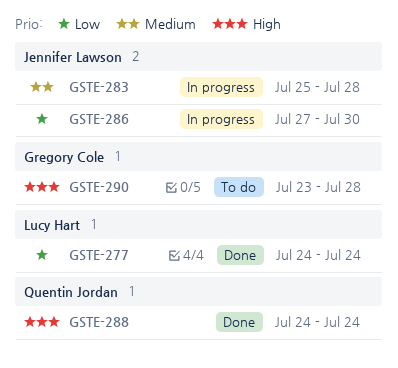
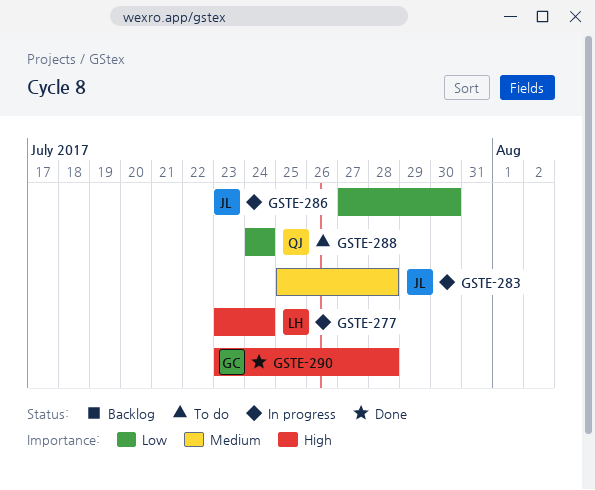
GSTE-277, status: Done -> In progress
GSTE-277, priority: Low -> High
GSTE-277, start: Jul 24 -> Jul 23
GSTE-288, status: Done -> To do
GSTE-288, priority: High -> Low
GSTE-290, status: To do -> Done

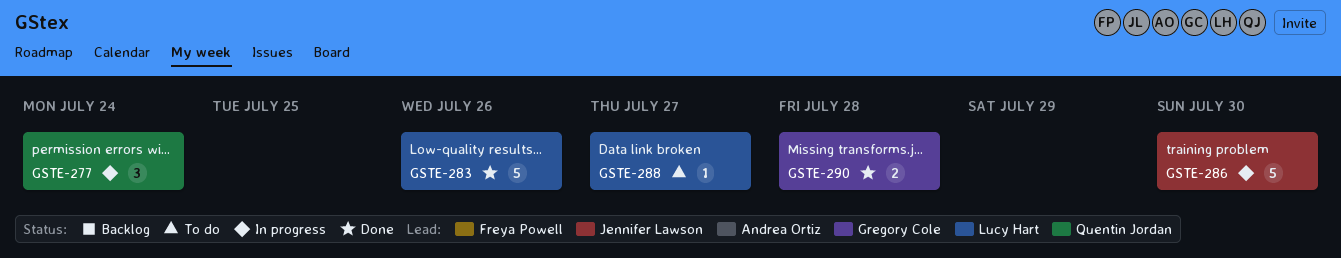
GSTE-277, owner: Lucy Hart -> Quentin Jordan
GSTE-283, status: In progress -> Done
GSTE-283, owner: Jennifer Lawson -> Lucy Hart
GSTE-283, due: Jul 28 -> Jul 26
GSTE-288, owner: Quentin Jordan -> Lucy Hart
GSTE-288, due: Jul 24 -> Jul 27

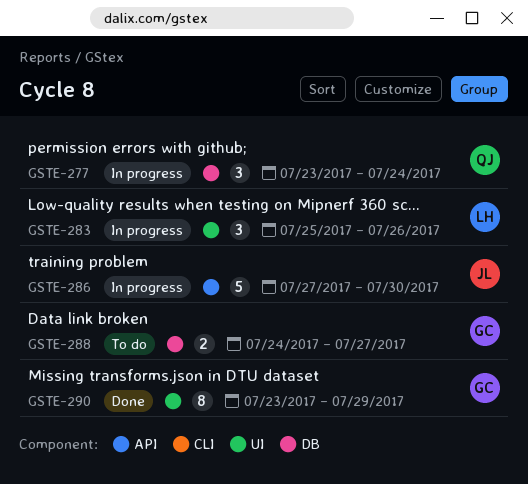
GSTE-283, status: Done -> In progress
GSTE-283, estimate: 5 -> 3
GSTE-288, owner: Lucy Hart -> Gregory Cole
GSTE-288, estimate: 1 -> 2
GSTE-290, estimate: 2 -> 8
GSTE-290, due: Jul 28 -> Jul 29

